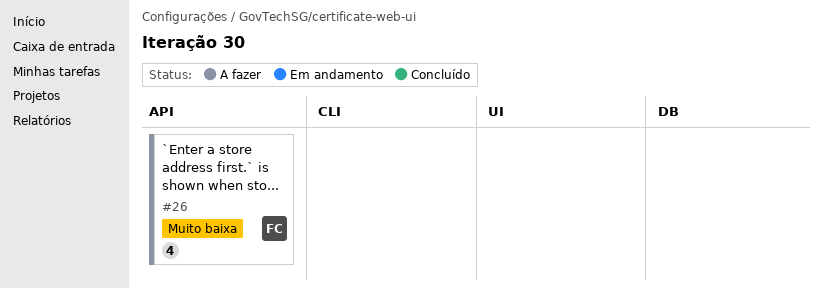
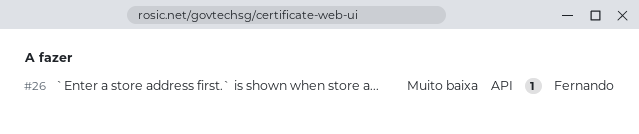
#26, estimate: 4 -> 1

